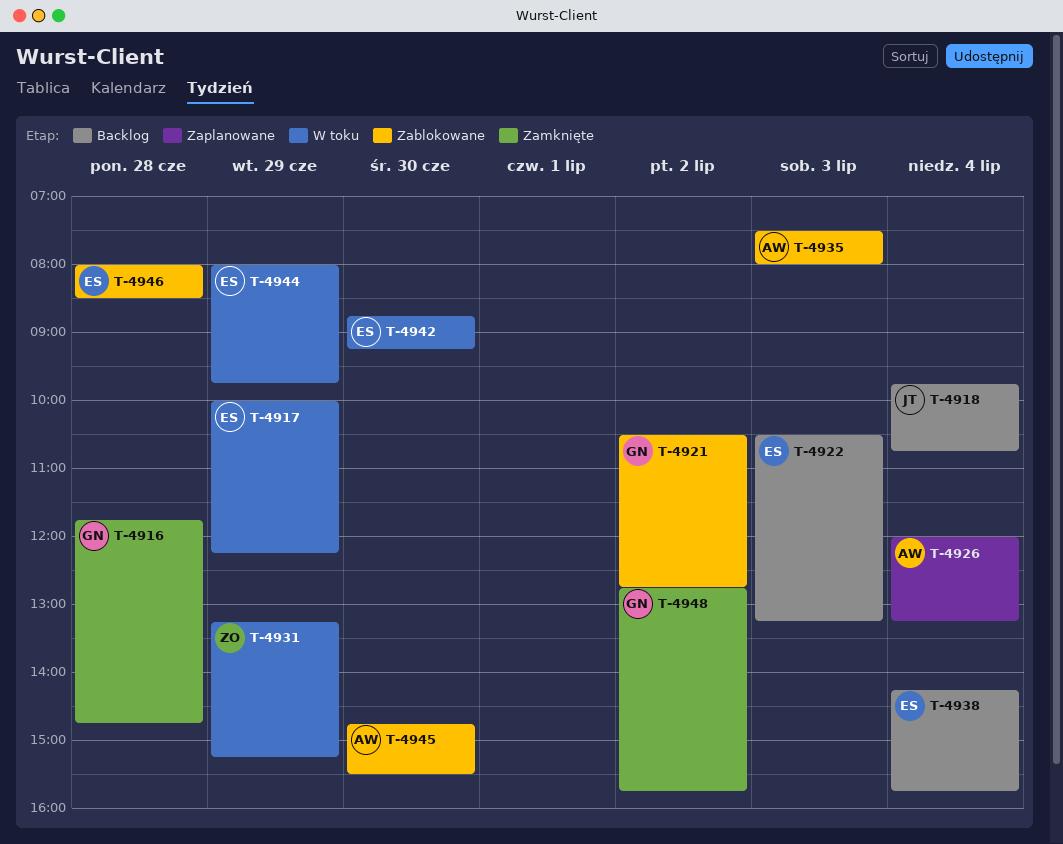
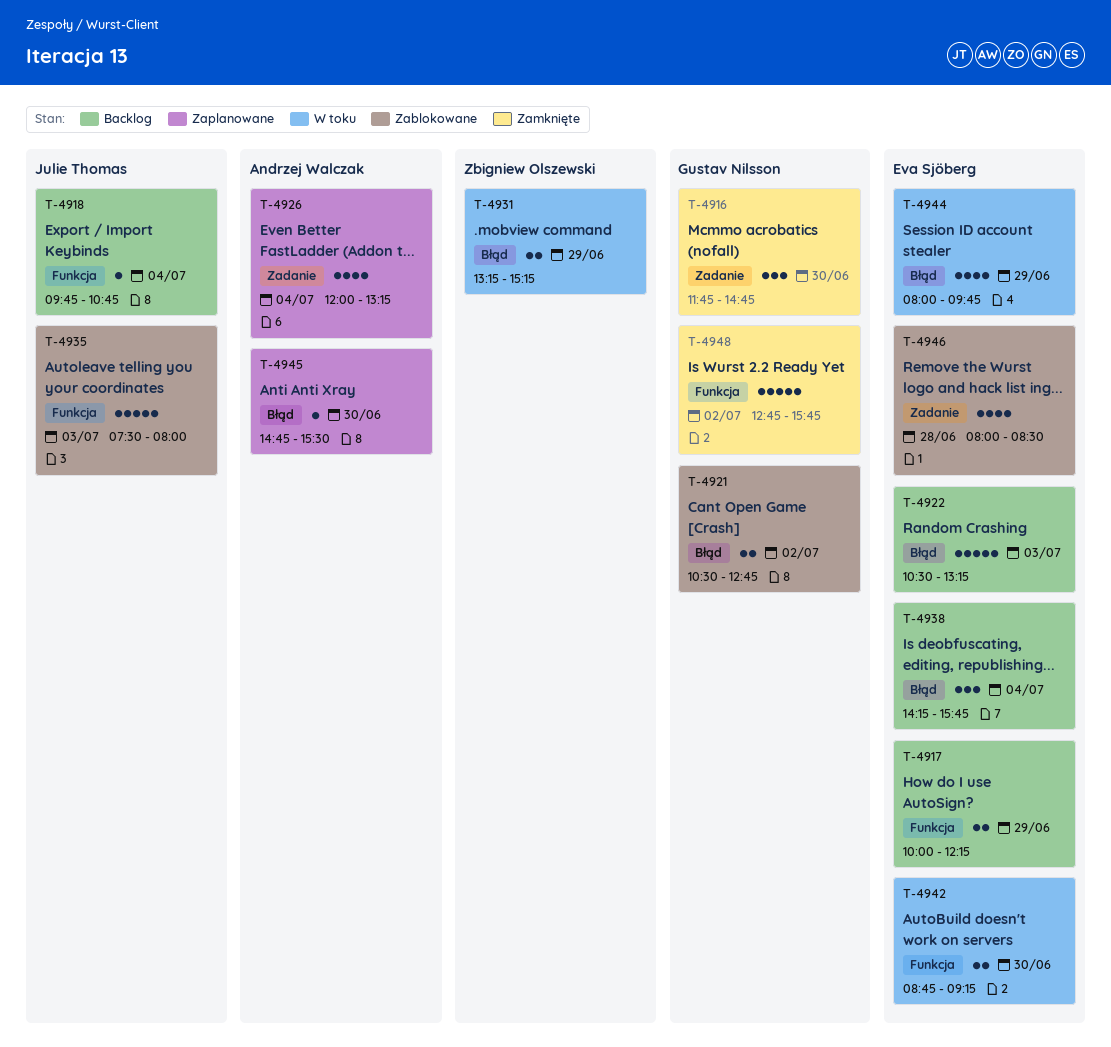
T-4916, day: Jun 28 -> Jun 30
T-4917, status: W toku -> Backlog
T-4935, owner: Andrzej Walczak -> Julie Thomas
T-4945, status: Zablokowane -> Zaplanowane

